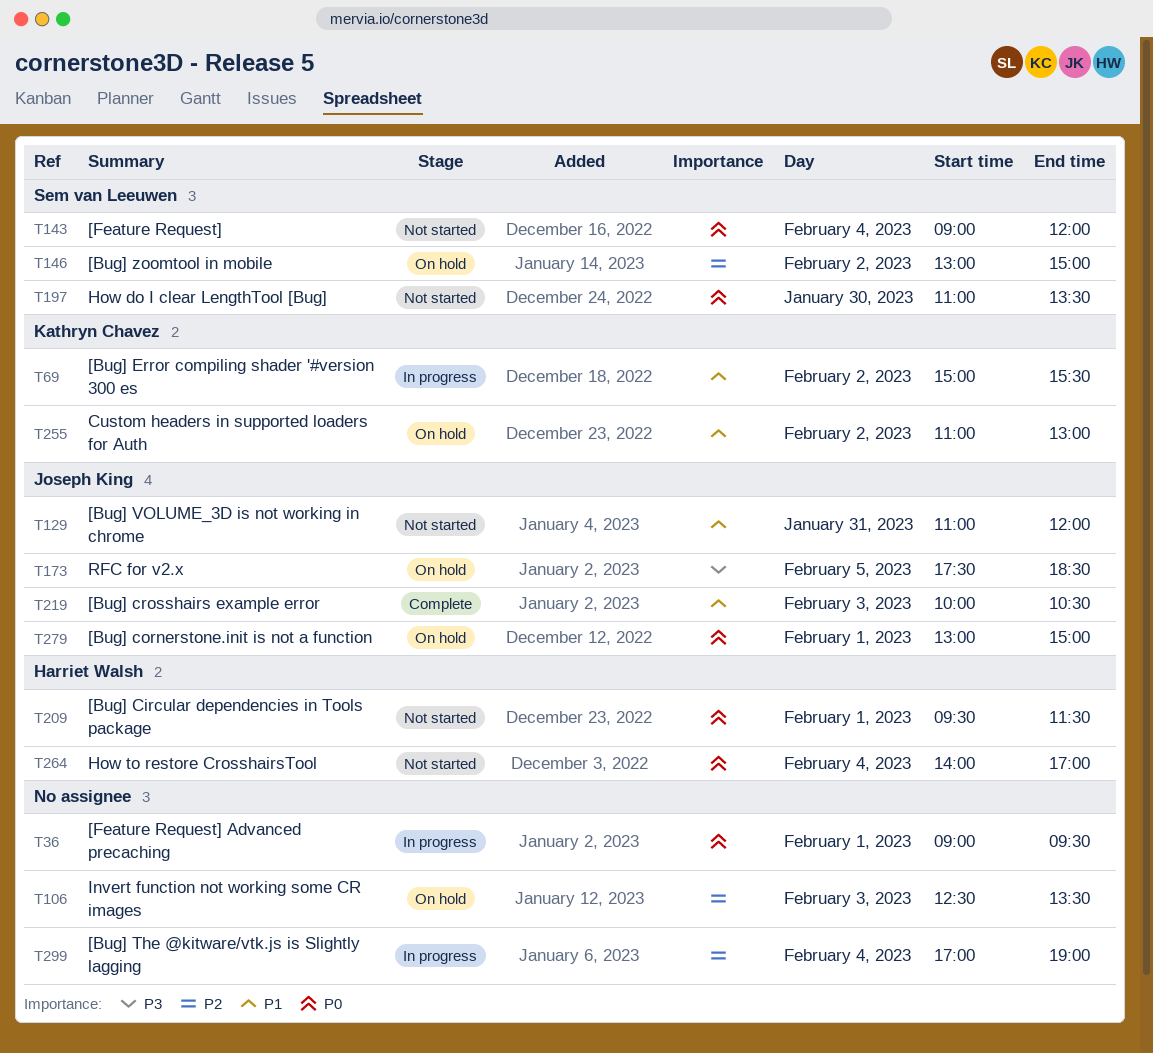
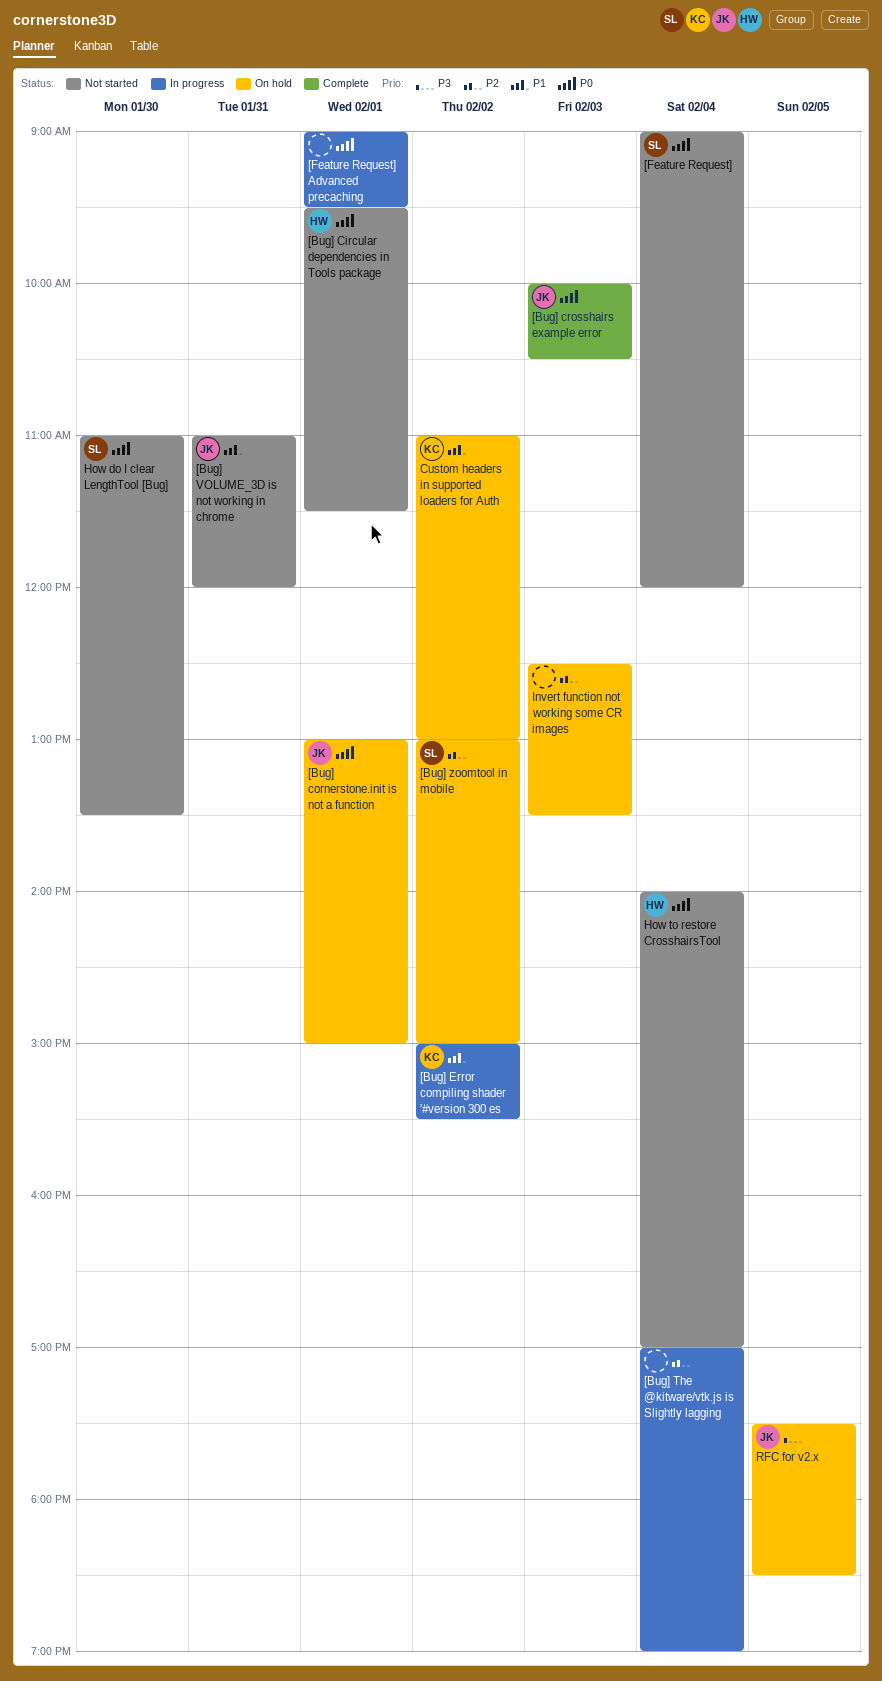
[Bug] crosshairs example error, priority: P1 -> P0

